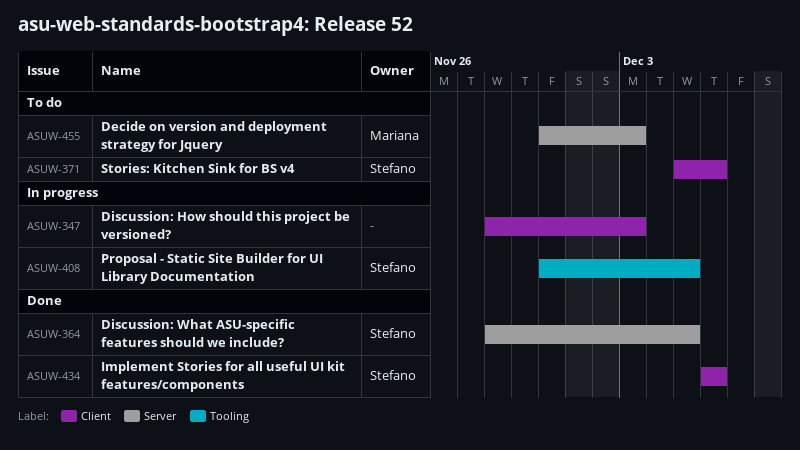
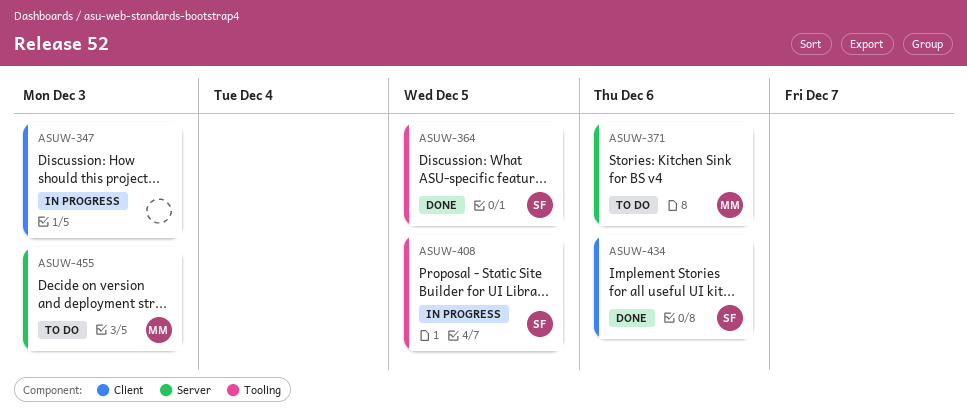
ASUW-364, label: Server -> Tooling
ASUW-371, owner: Stefano -> Mariana
ASUW-371, label: Client -> Server

